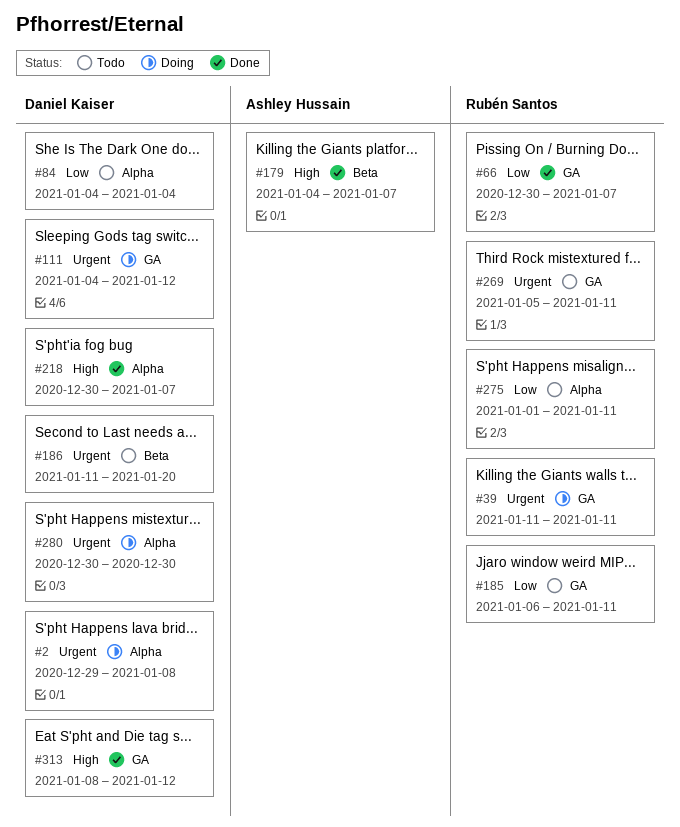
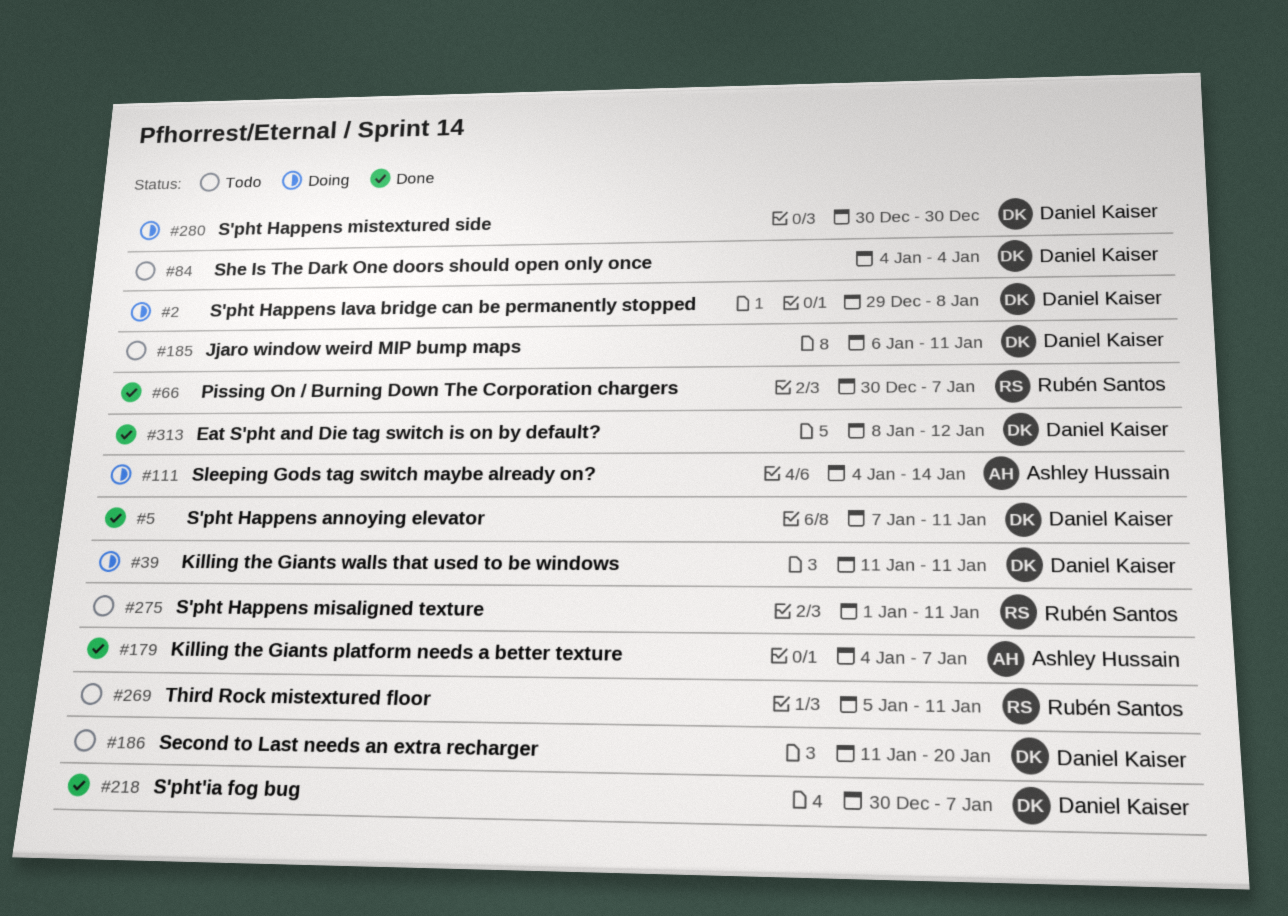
#5: none -> present
#39, owner: Rubén Santos -> Daniel Kaiser
#111, owner: Daniel Kaiser -> Ashley Hussain
#111, due: Jan 12 -> Jan 14
#185, owner: Rubén Santos -> Daniel Kaiser

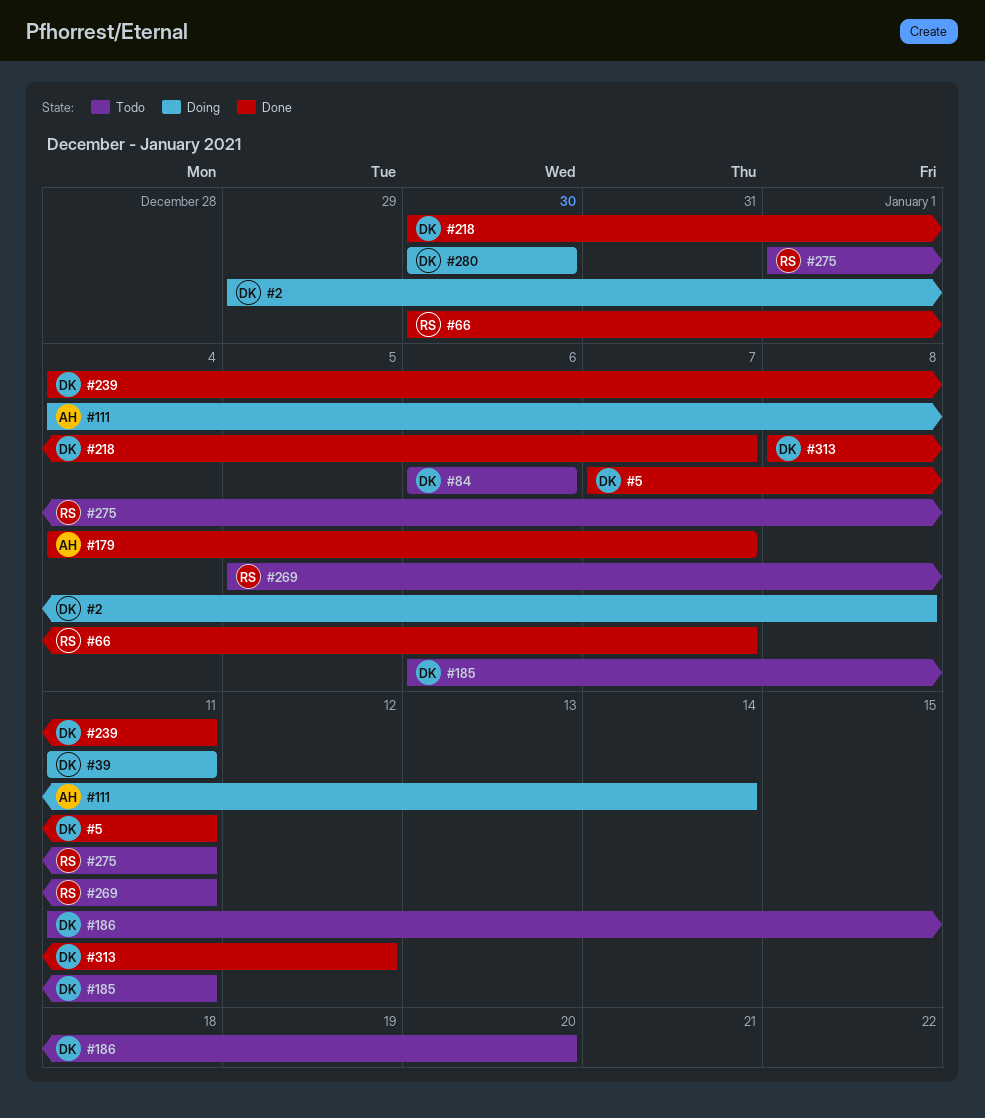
#84, start: Jan 4 -> Jan 6
#84, due: Jan 4 -> Jan 6
#239: none -> present

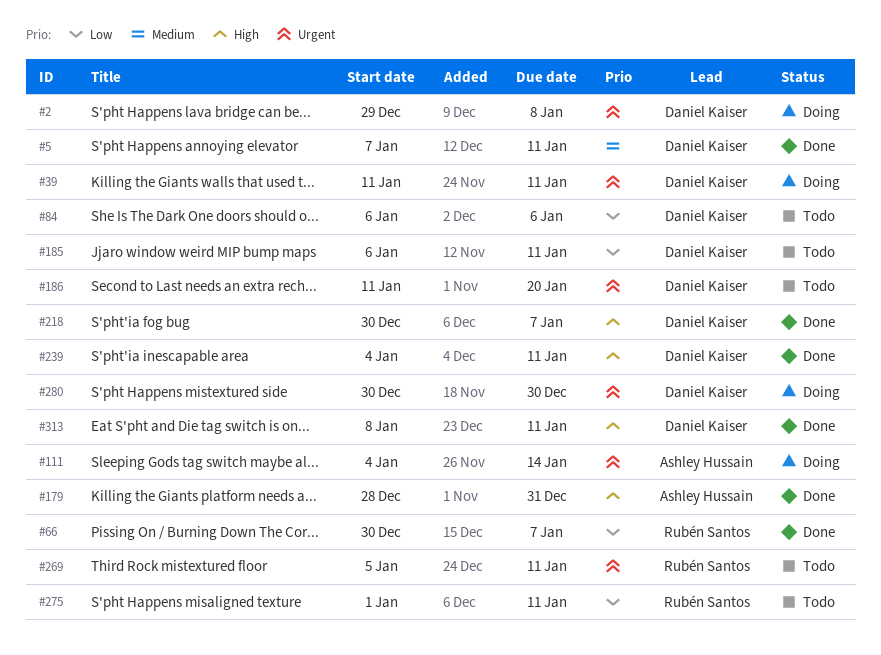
#179, start: Jan 4 -> Dec 28
#179, due: Jan 7 -> Dec 31
#313, due: Jan 12 -> Jan 11

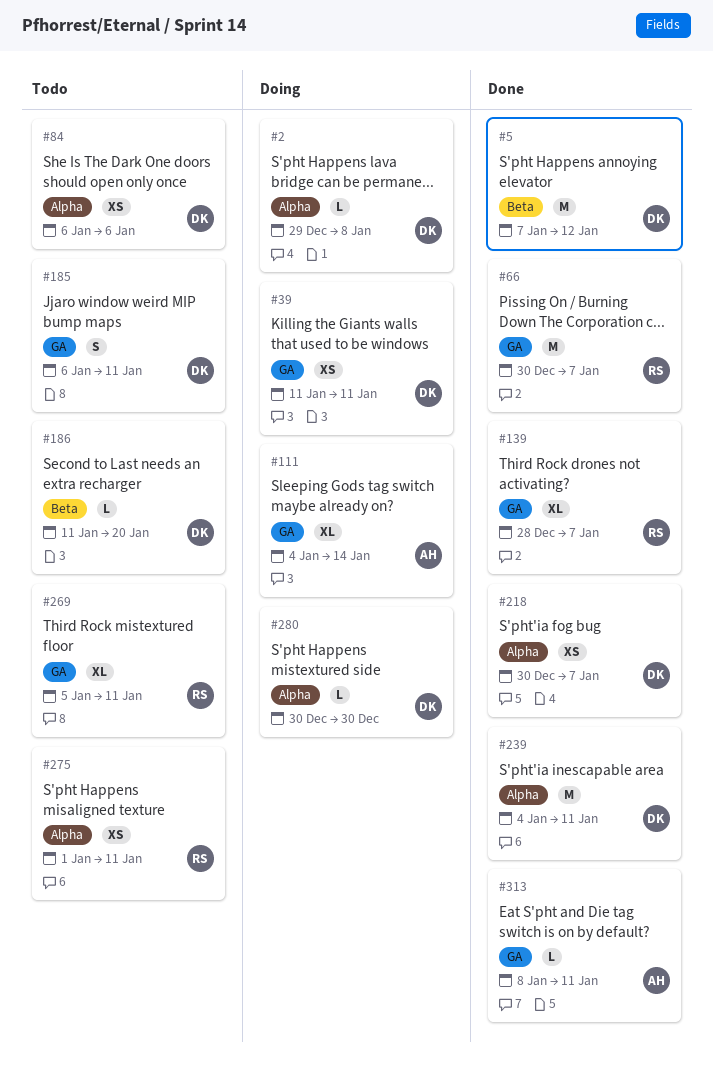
#5, due: Jan 11 -> Jan 12
#139: none -> present
#179: present -> none
#313, owner: Daniel Kaiser -> Ashley Hussain

